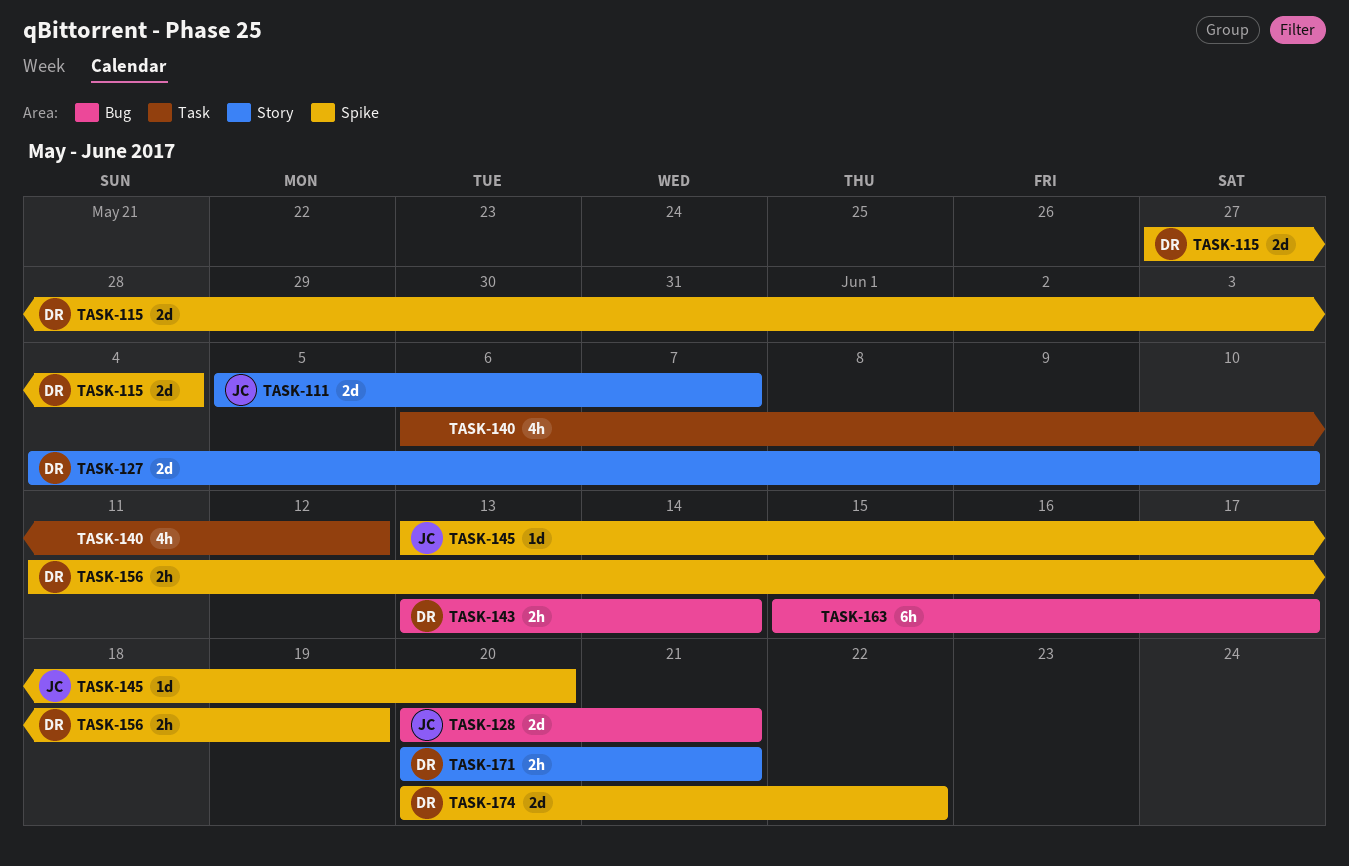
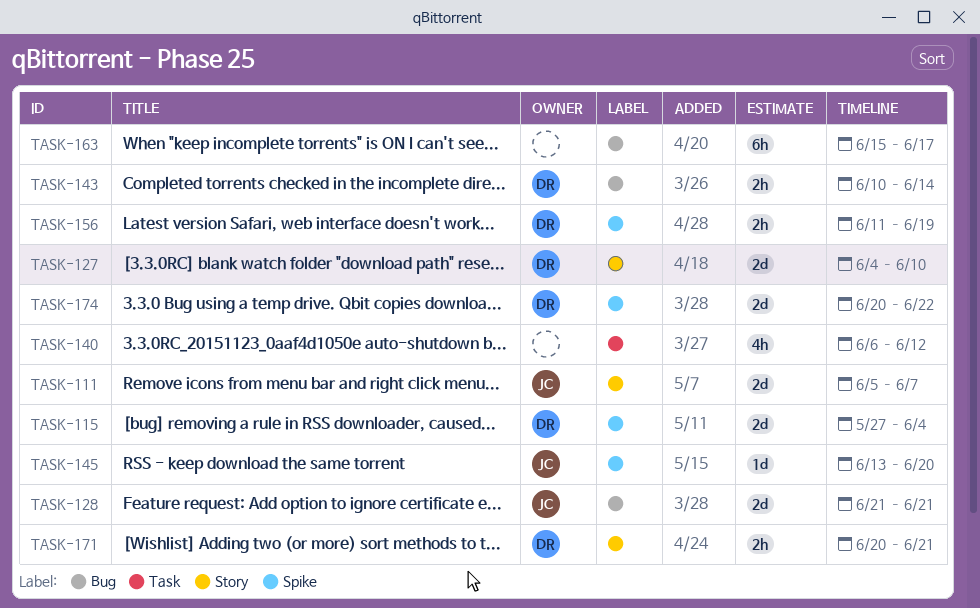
TASK-128, start: Jun 20 -> Jun 21
TASK-143, start: Jun 13 -> Jun 10

